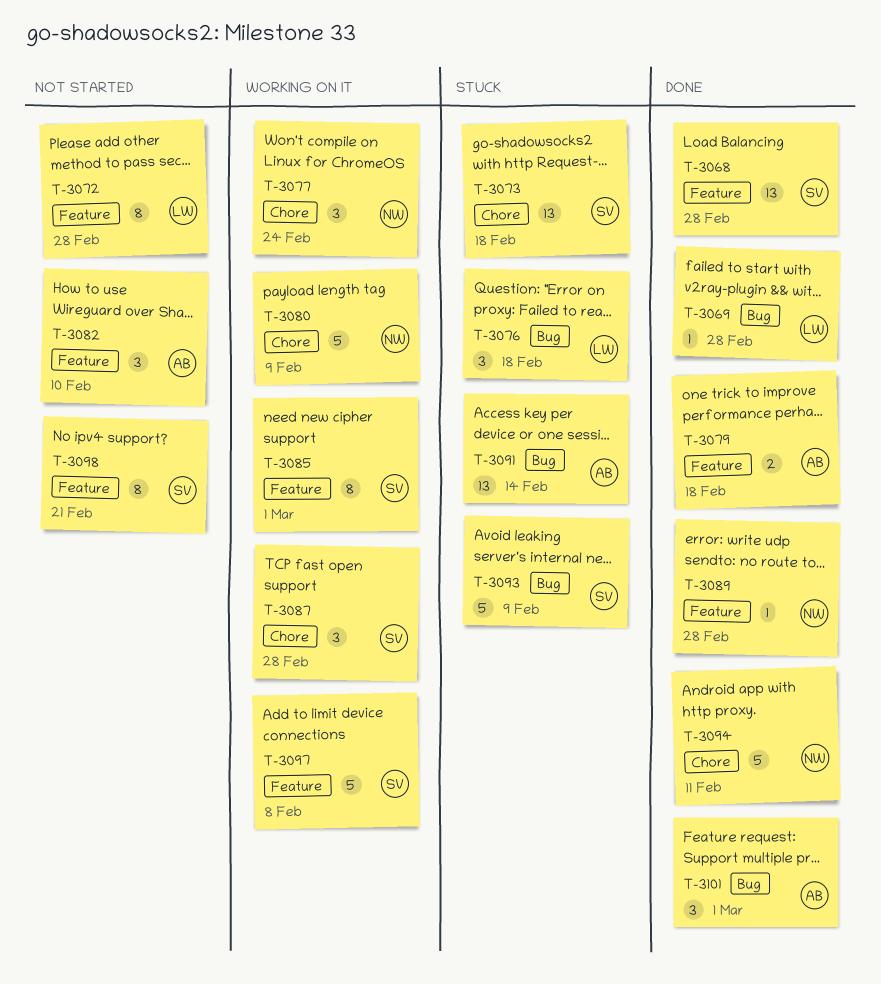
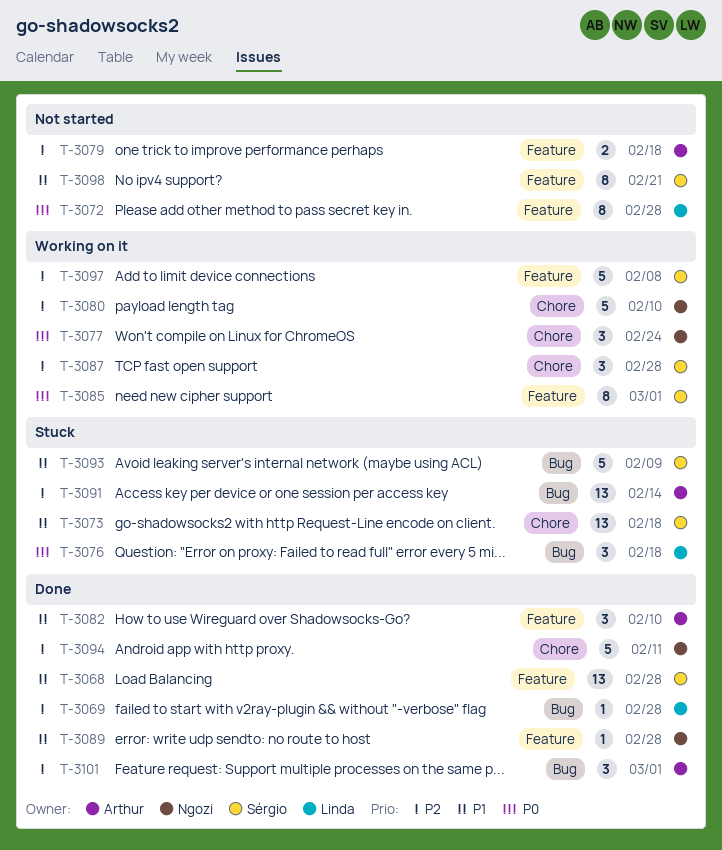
T-3079, status: Done -> Not started
T-3080, due: Feb 9 -> Feb 10
T-3082, status: Not started -> Done

